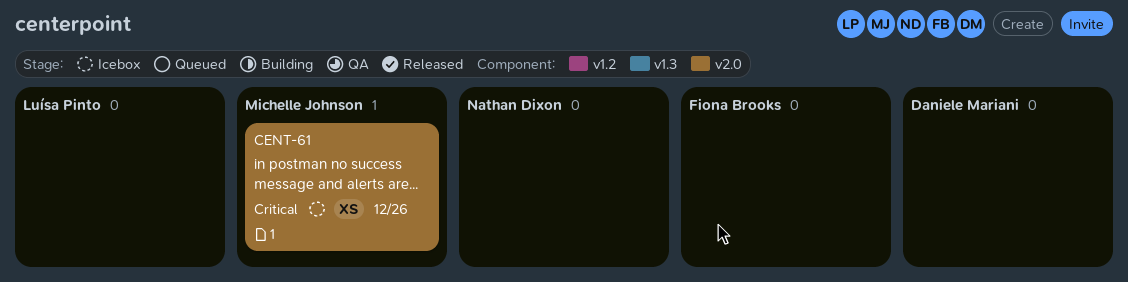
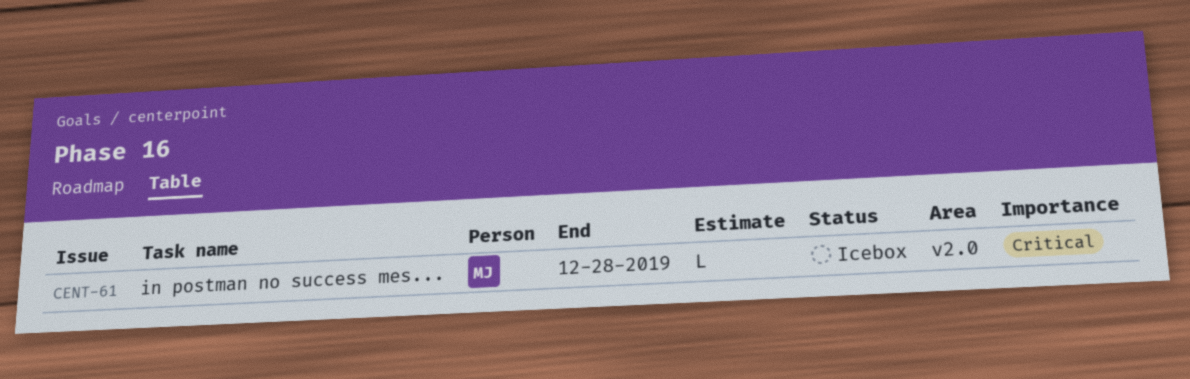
CENT-61, estimate: XS -> L
CENT-61, due: Dec 26 -> Dec 28

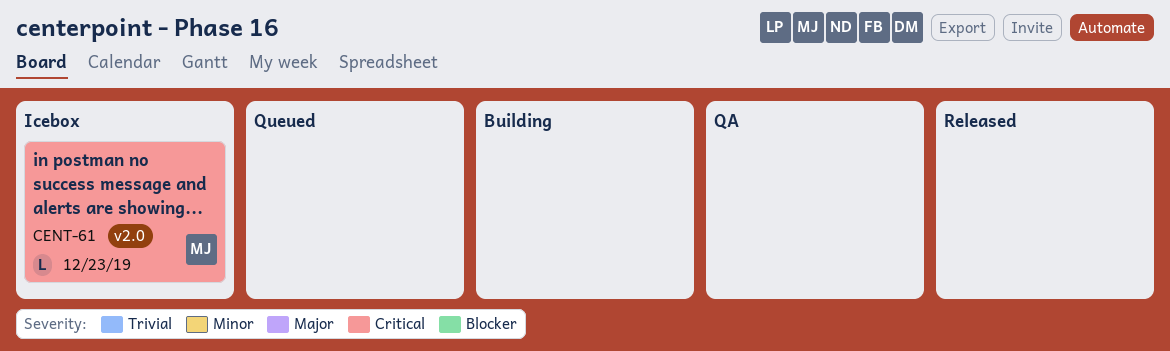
CENT-61, due: Dec 28 -> Dec 23

